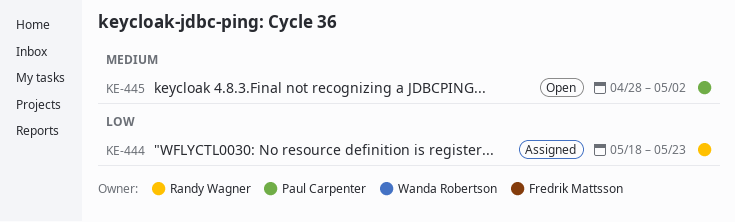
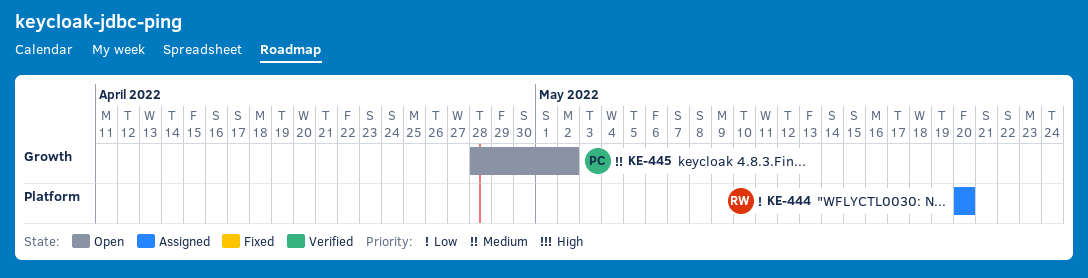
KE-444, start: May 18 -> May 20
KE-444, due: May 23 -> May 20

